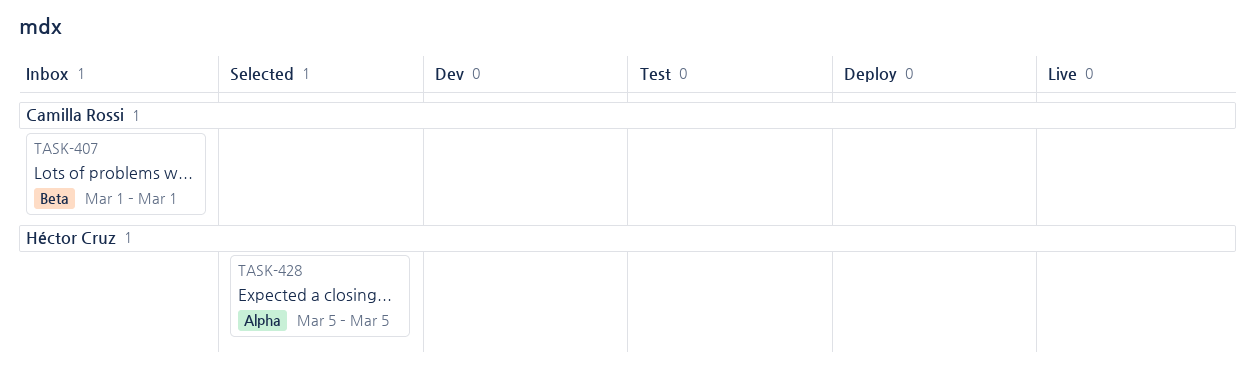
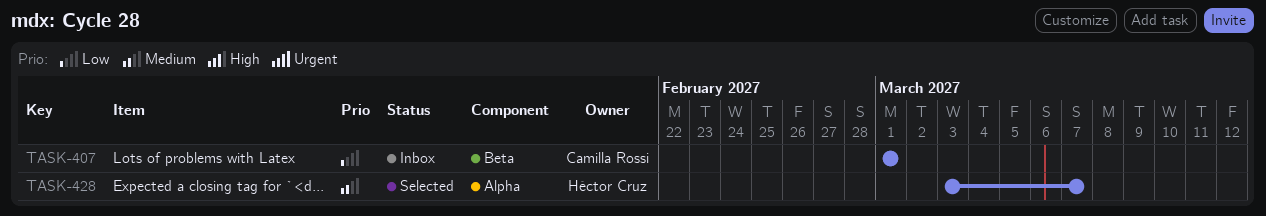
TASK-428, start: Mar 5 -> Mar 3
TASK-428, due: Mar 5 -> Mar 7

